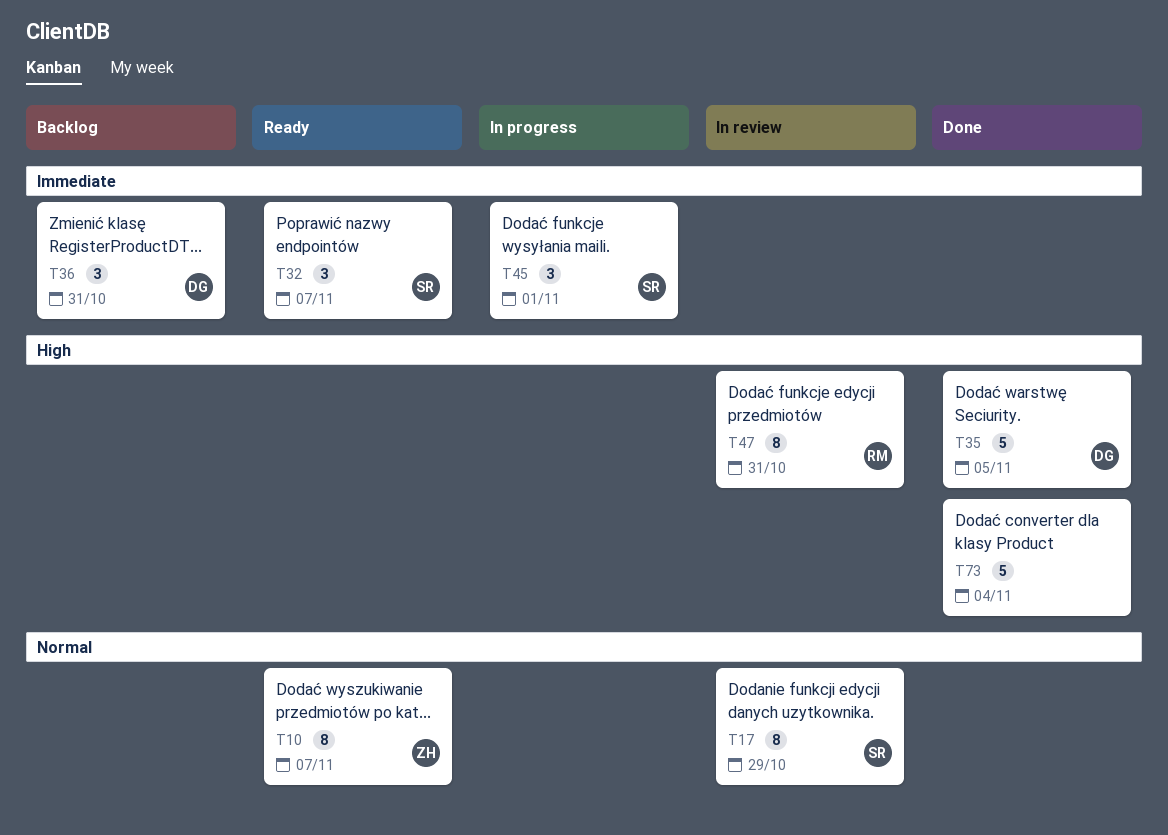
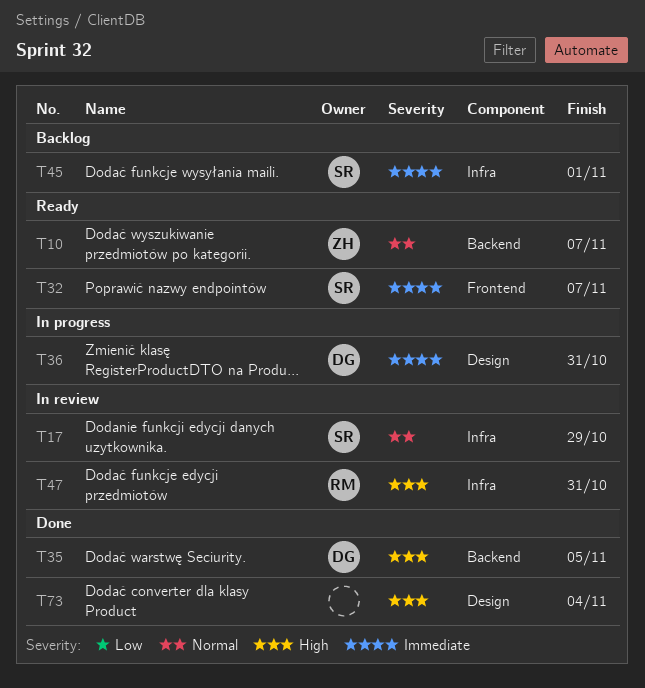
T36, status: Backlog -> In progress
T45, status: In progress -> Backlog

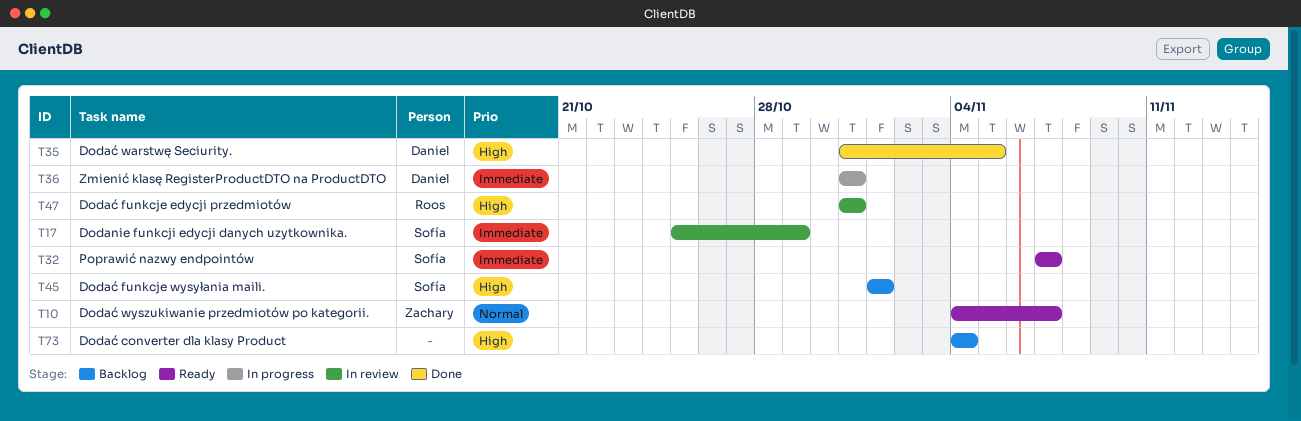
T17, priority: Normal -> Immediate
T45, priority: Immediate -> High
T73, status: Done -> Backlog

